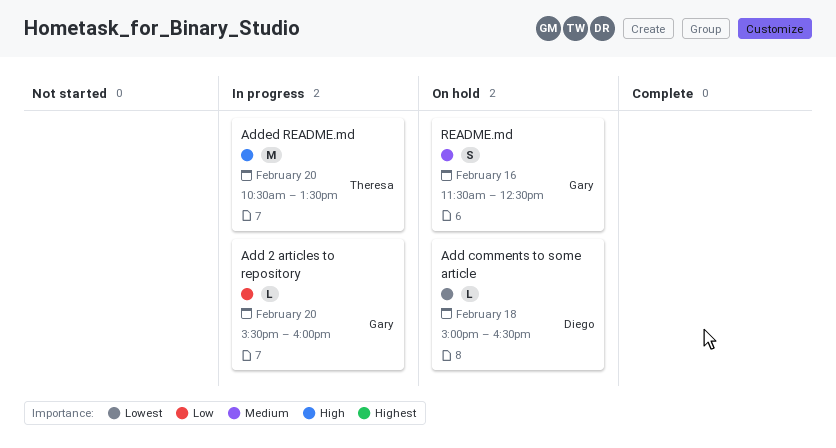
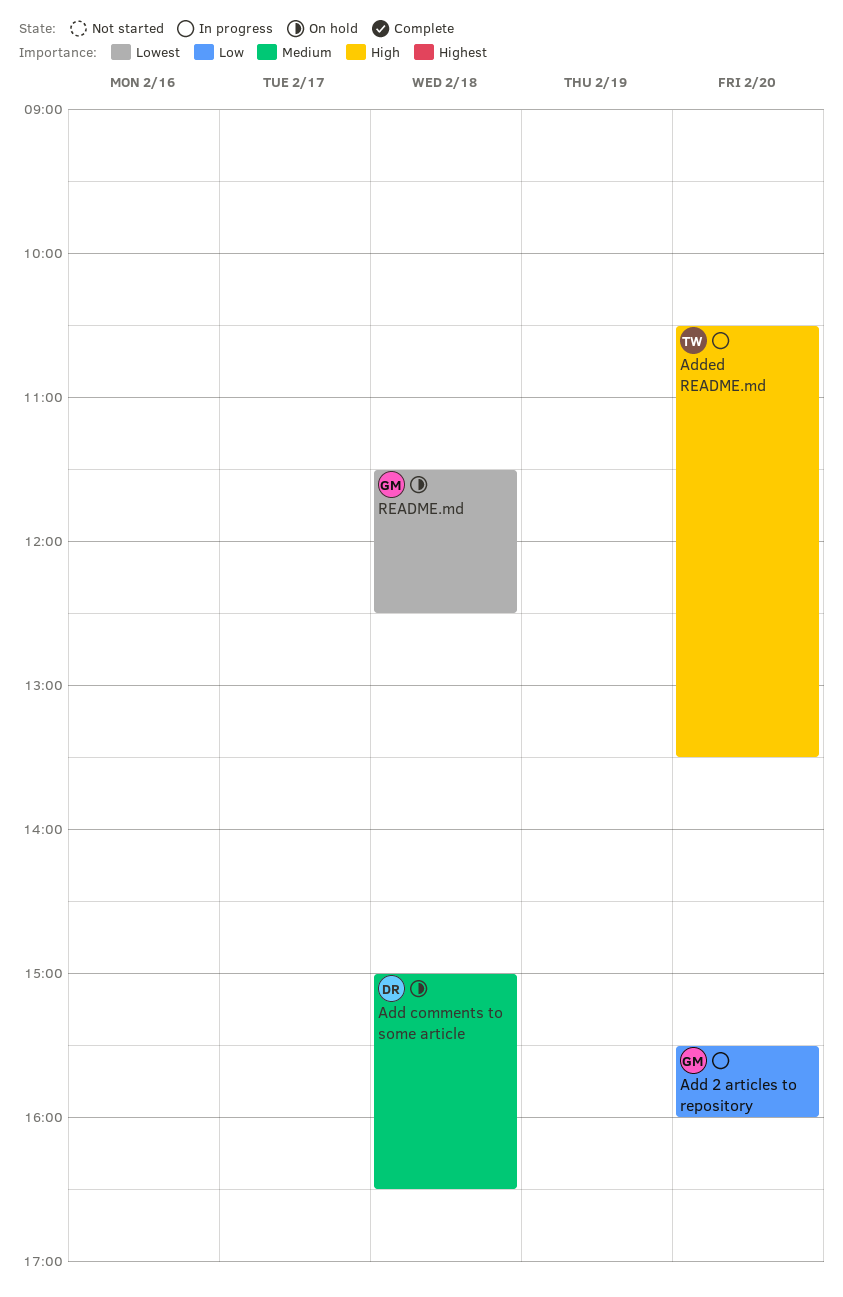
Add comments to some article, priority: Lowest -> Medium
README.md, priority: Medium -> Lowest
README.md, day: Feb 16 -> Feb 18

